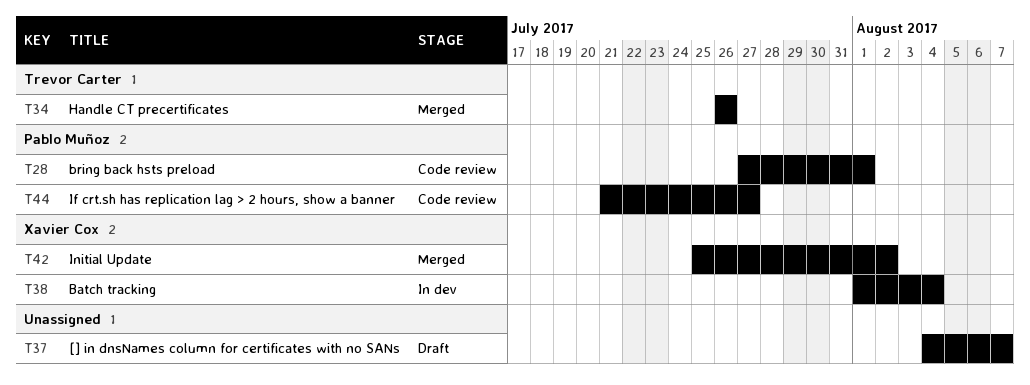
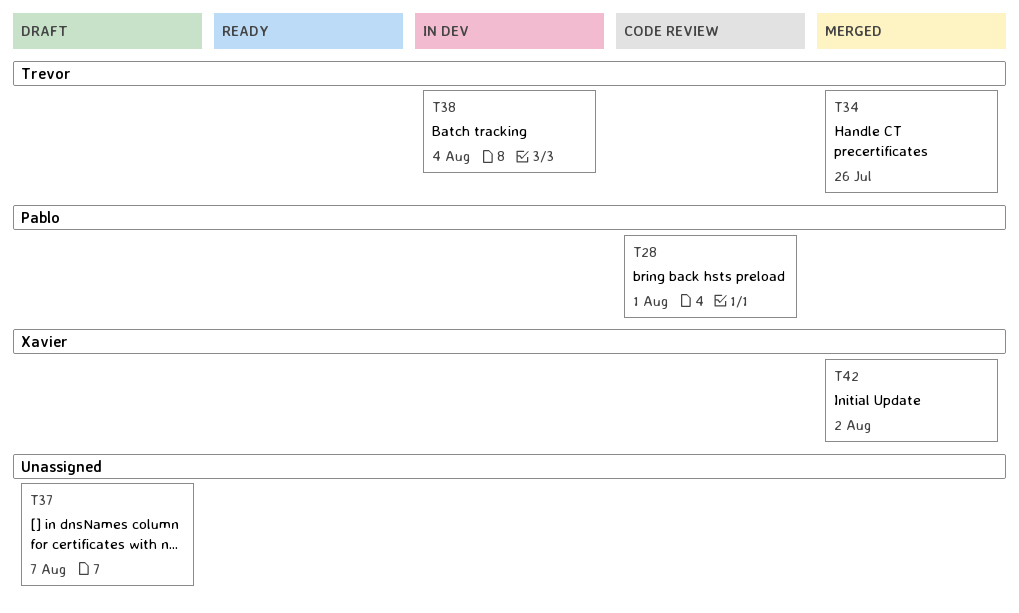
T38, owner: Xavier Cox -> Trevor Carter
T44: present -> none

